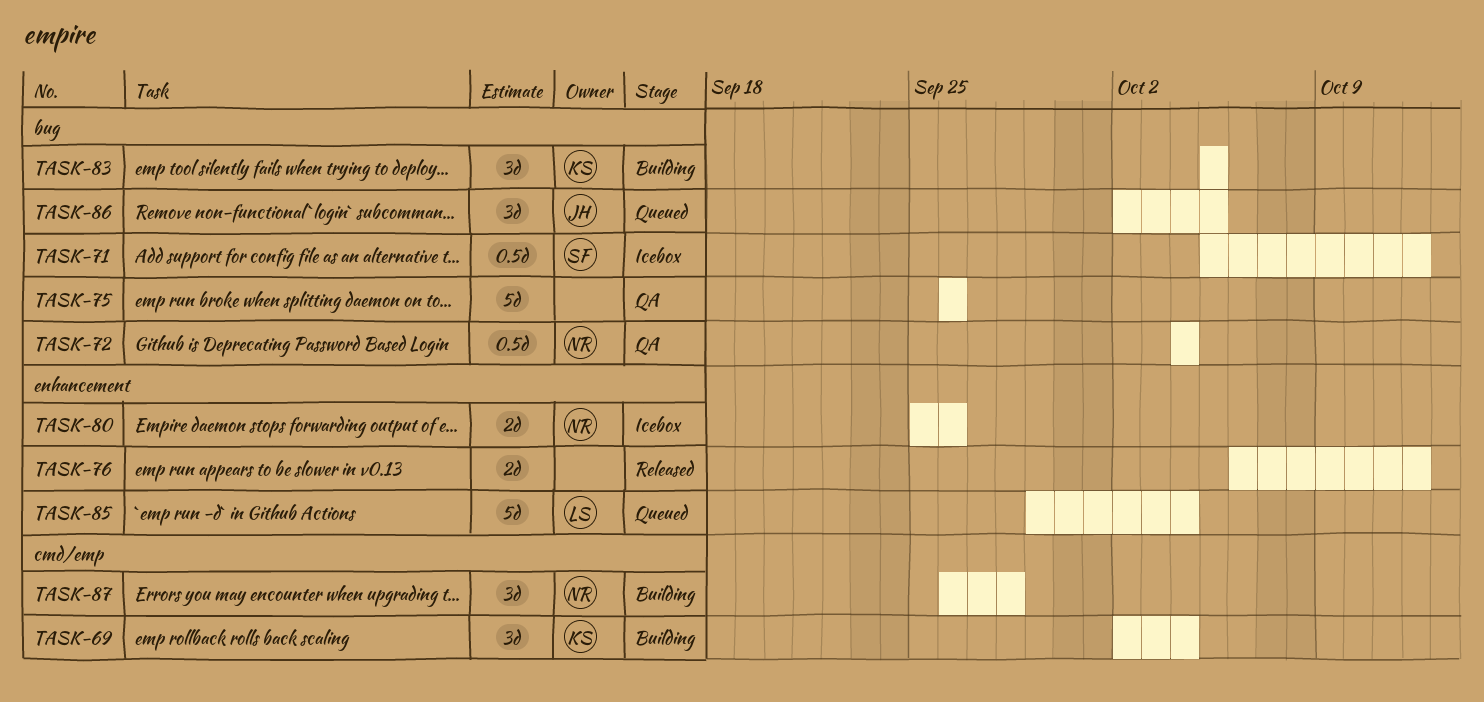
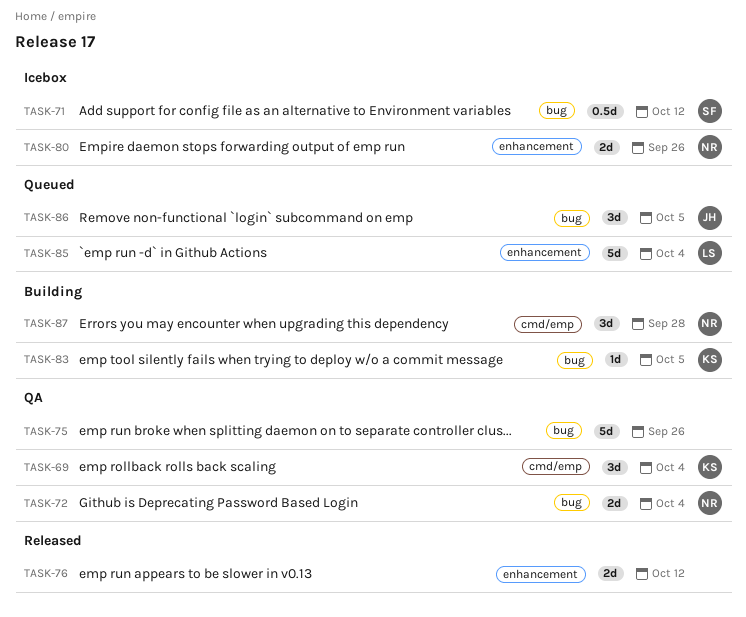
TASK-69, status: Building -> QA
TASK-72, estimate: 0.5d -> 2d
TASK-83, estimate: 3d -> 1d

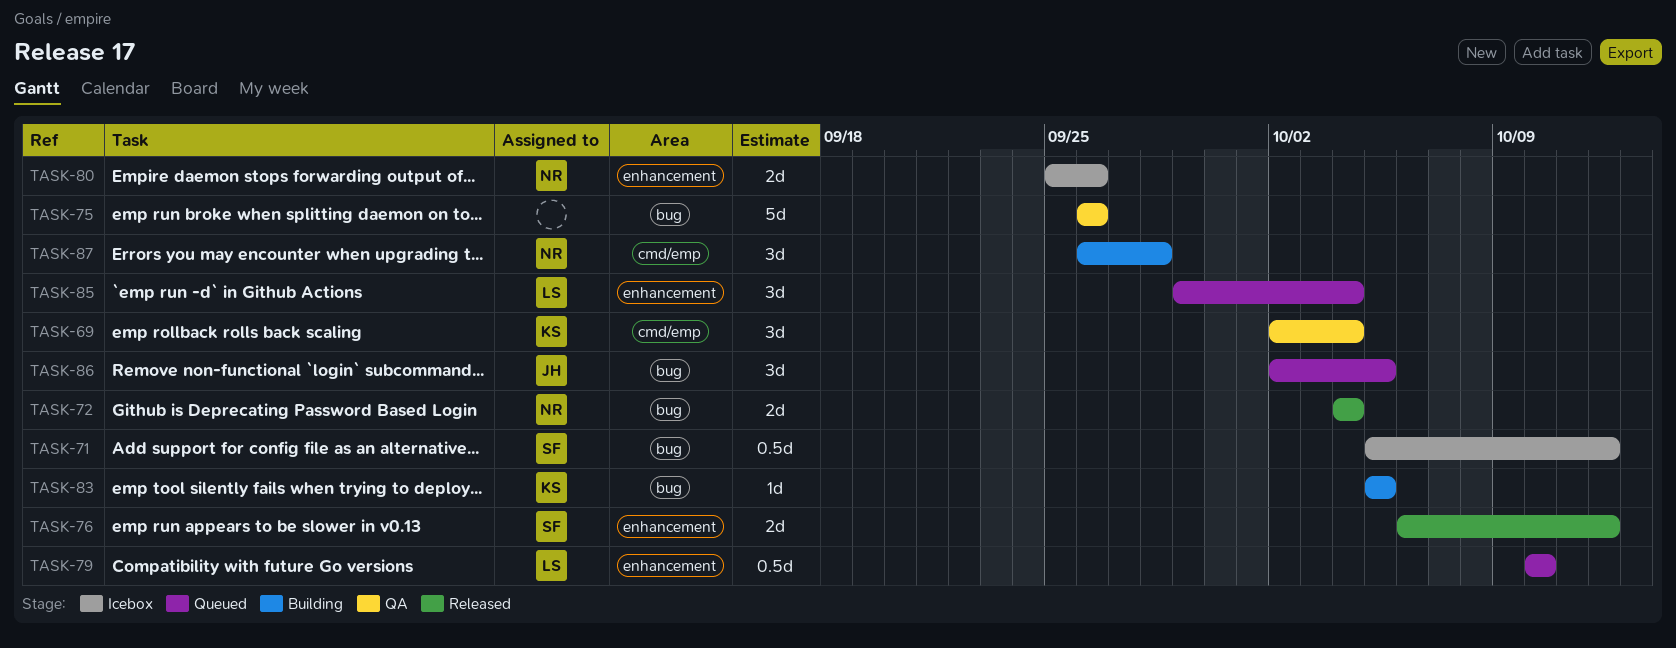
TASK-72, status: QA -> Released
TASK-76, owner: none -> SF
TASK-79: none -> present
TASK-85, estimate: 5d -> 3d

